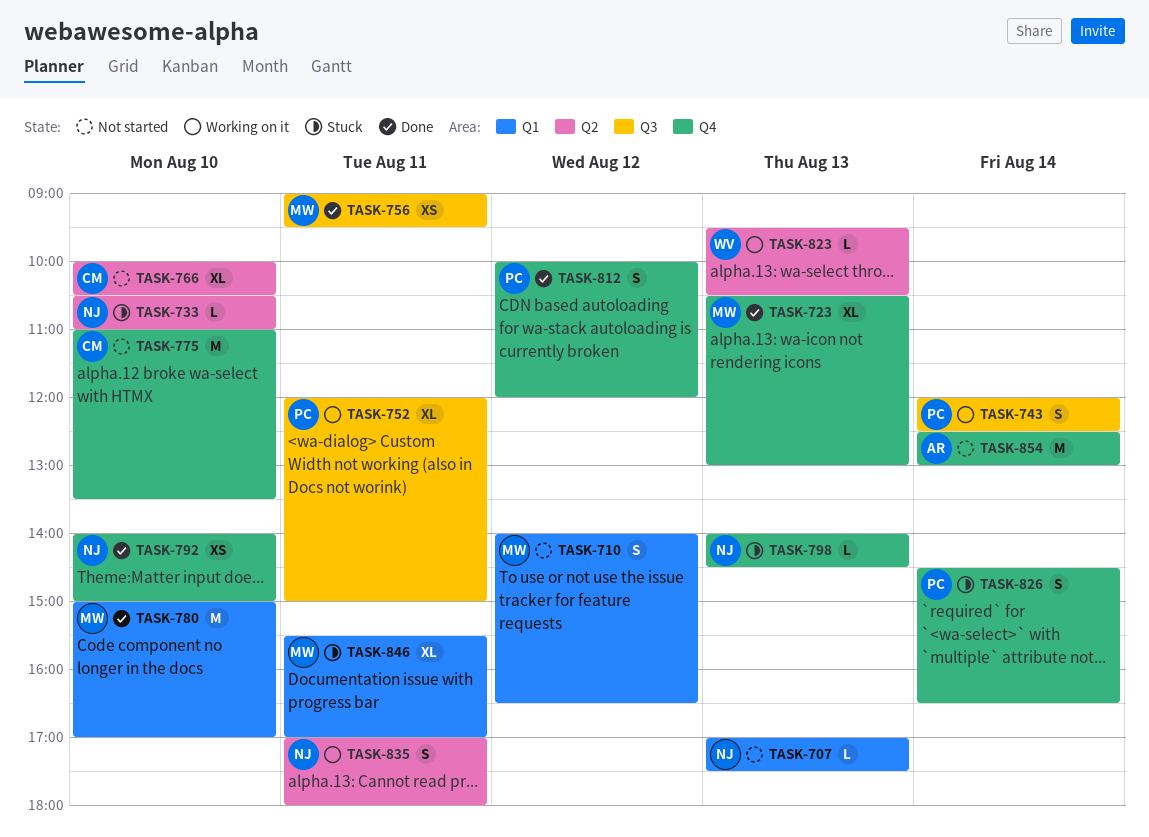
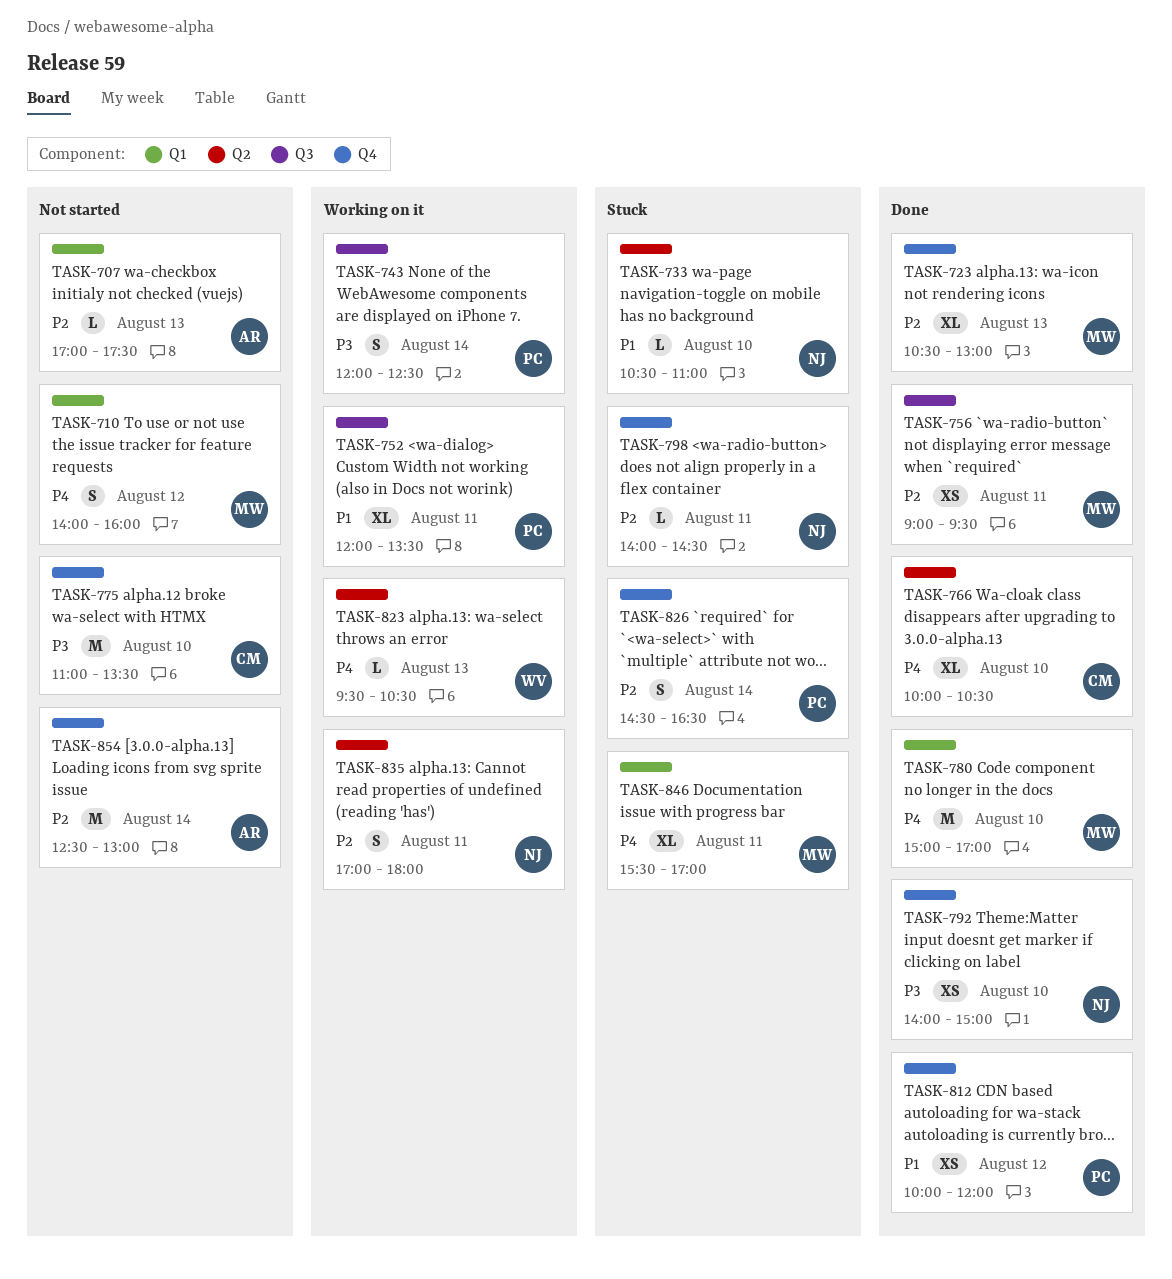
TASK-707, owner: NJ -> AR
TASK-710, ends: 16:30 -> 16:00
TASK-752, ends: 15:00 -> 13:30
TASK-766, status: Not started -> Done
TASK-798, day: Aug 13 -> Aug 11
TASK-812, estimate: S -> XS

